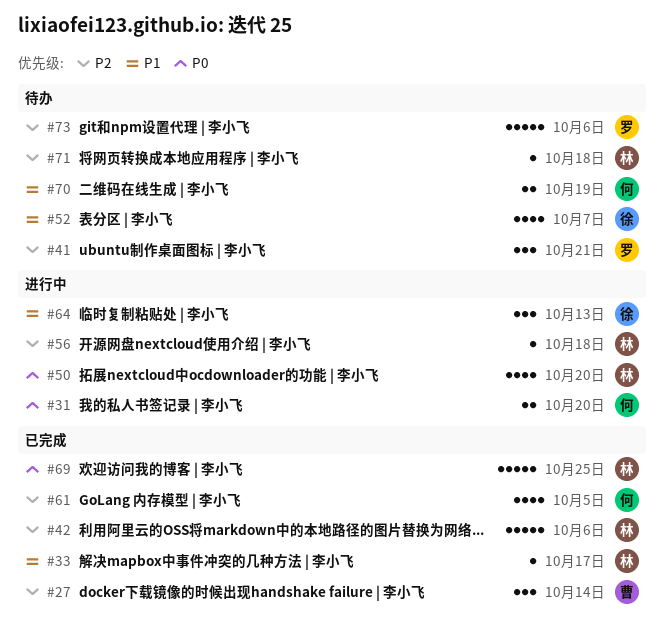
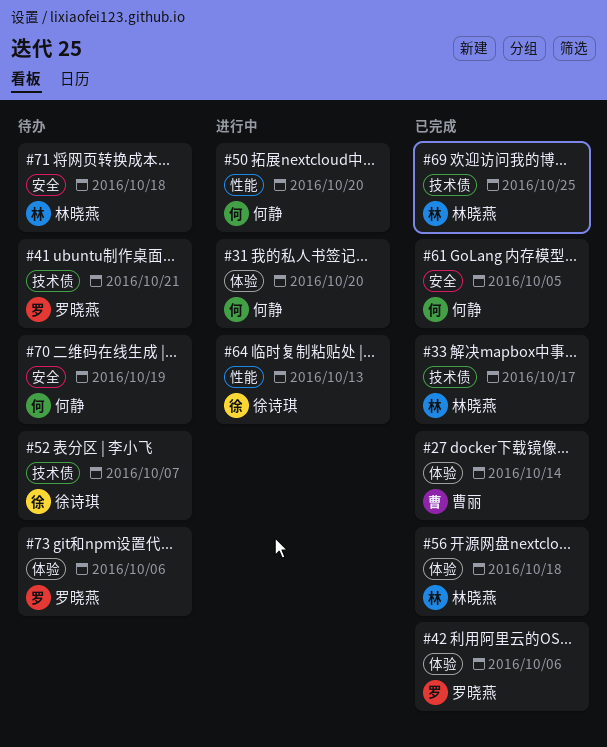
#42, owner: 林晓燕 -> 罗晓燕
#50, owner: 林晓燕 -> 何静
#56, status: 进行中 -> 已完成

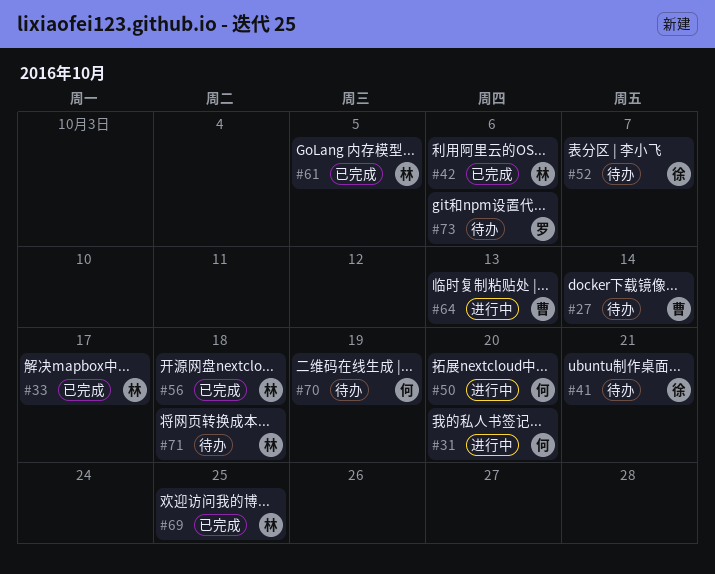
#27, status: 已完成 -> 待办
#41, owner: 罗晓燕 -> 徐诗琪
#42, owner: 罗晓燕 -> 林晓燕
#61, owner: 何静 -> 林晓燕
#64, owner: 徐诗琪 -> 曹丽

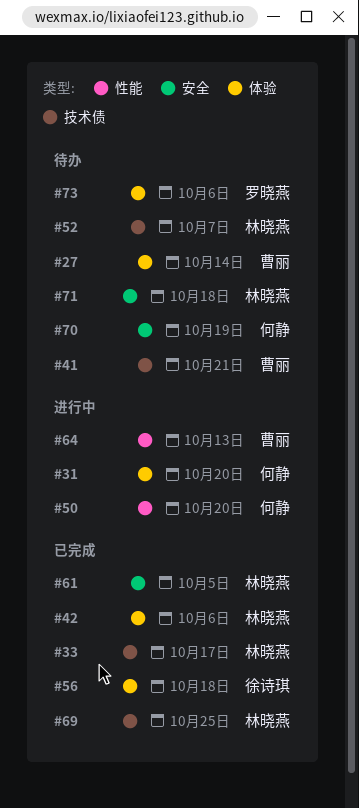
#41, owner: 徐诗琪 -> 曹丽
#52, owner: 徐诗琪 -> 林晓燕
#56, owner: 林晓燕 -> 徐诗琪

